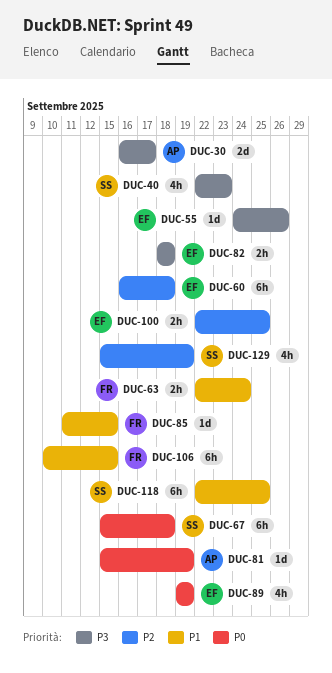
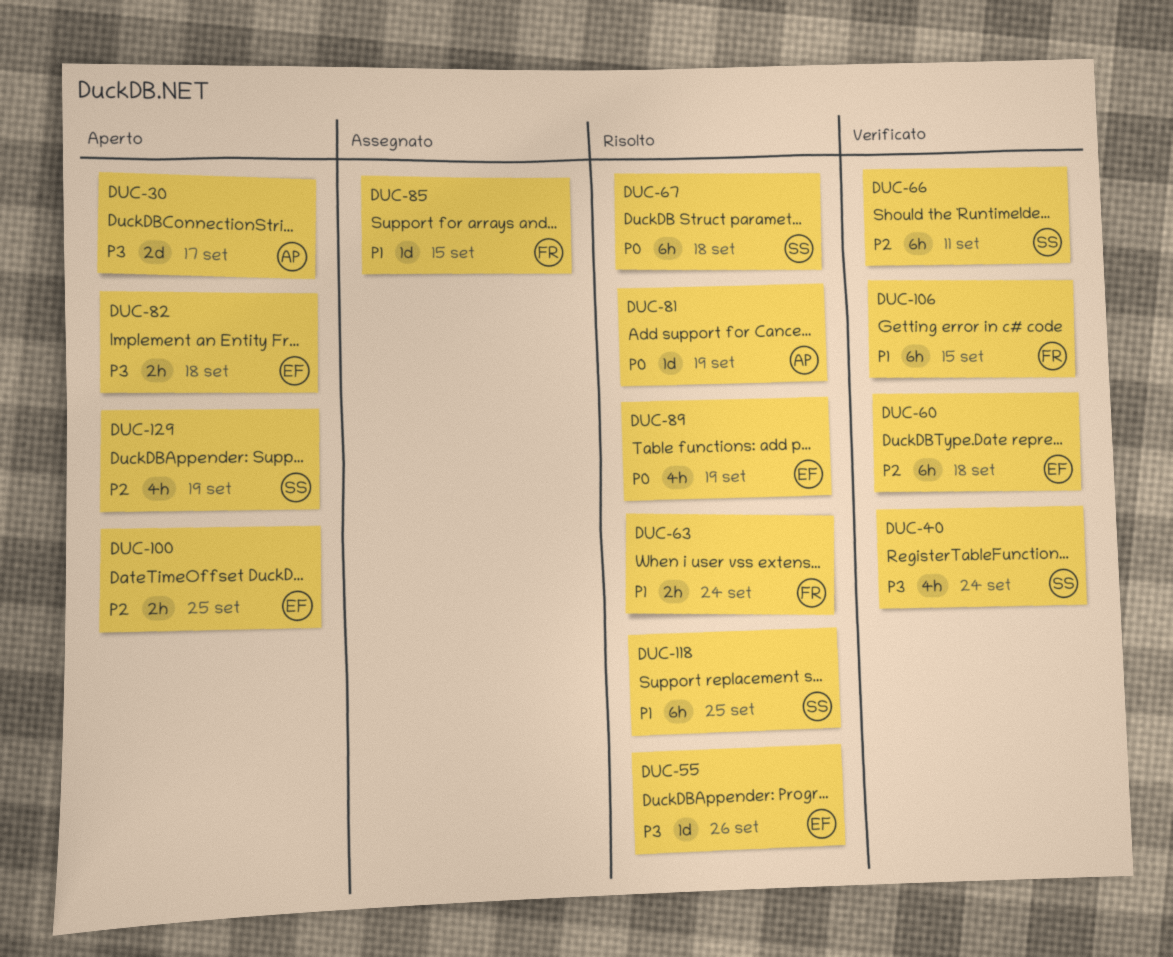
DUC-40, due: Sep 23 -> Sep 24
DUC-66: none -> present

